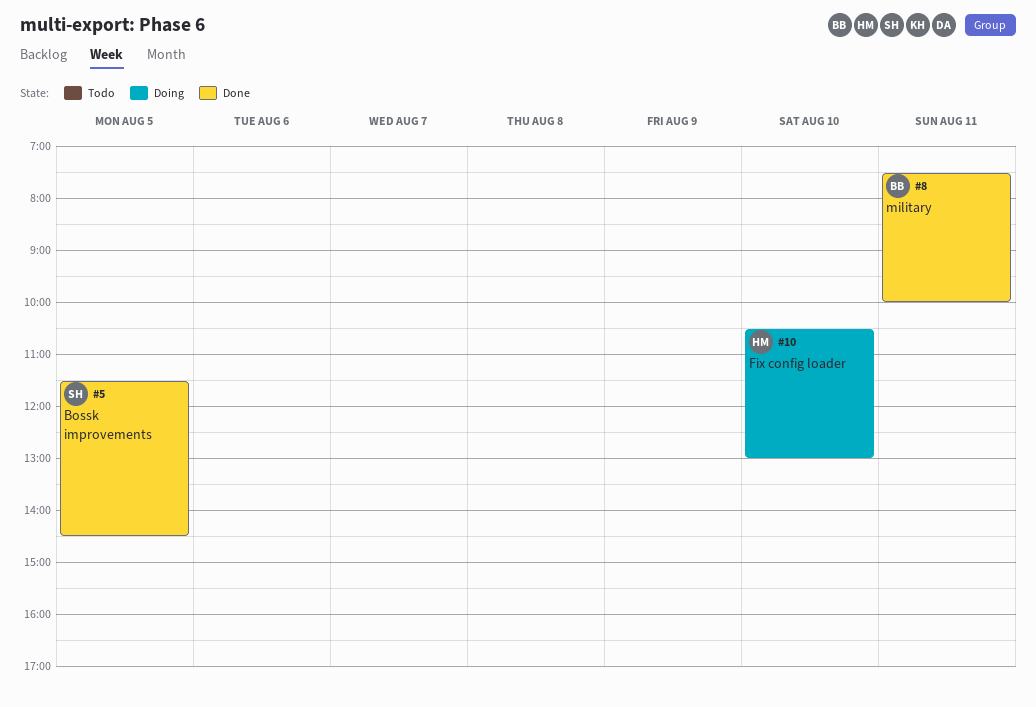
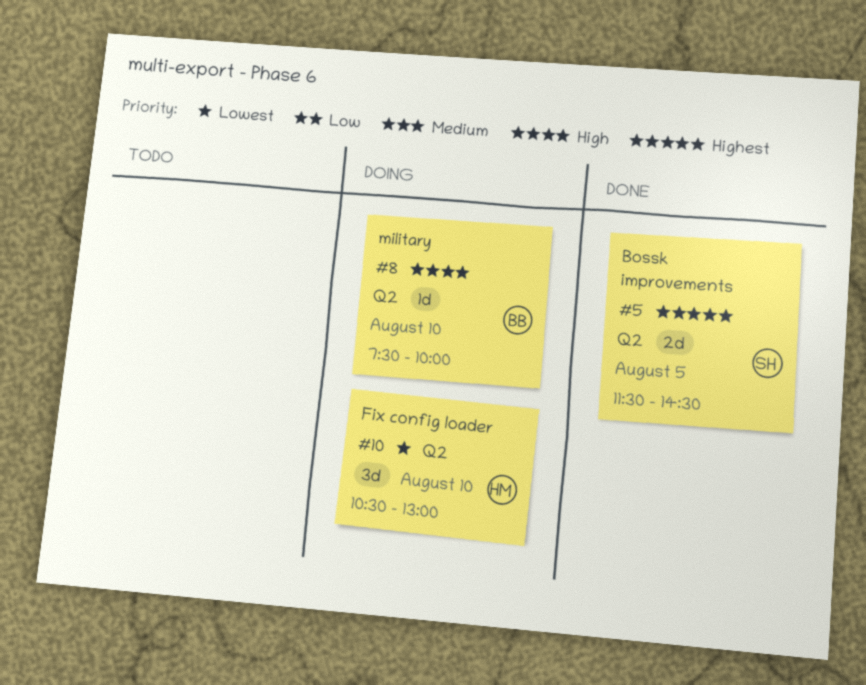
#8, status: Done -> Doing
#8, day: Aug 11 -> Aug 10

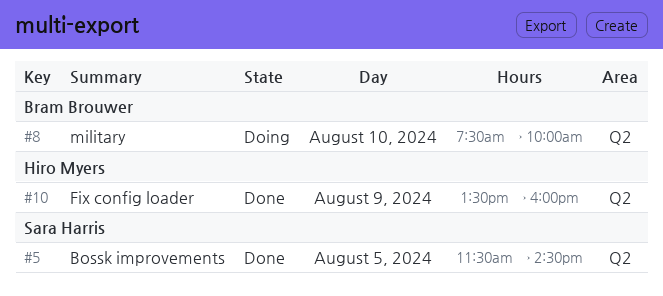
#10, status: Doing -> Done
#10, day: Aug 10 -> Aug 9
#10, begins: 10:30 -> 13:30
#10, ends: 13:00 -> 16:00

